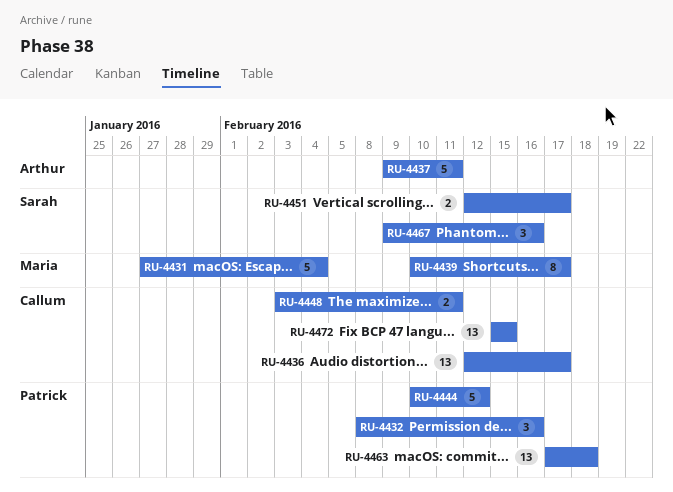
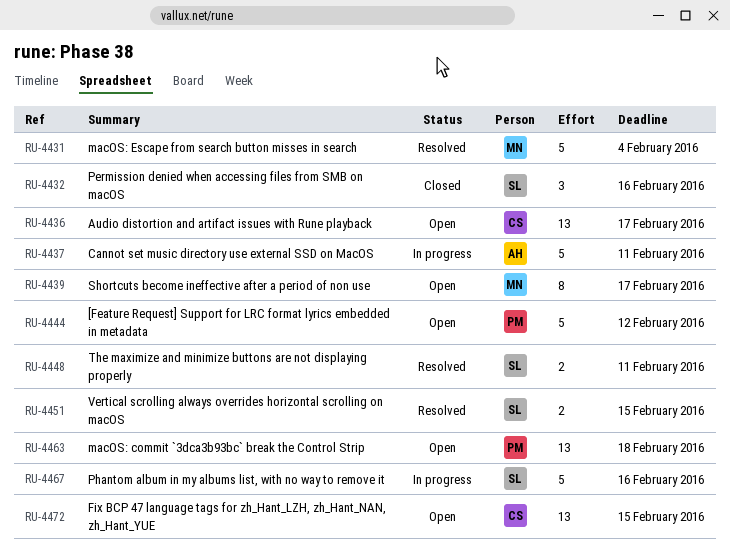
RU-4432, owner: Patrick -> Sarah
RU-4448, owner: Callum -> Sarah
RU-4451, due: Feb 17 -> Feb 15
RU-4467, estimate: 3 -> 5

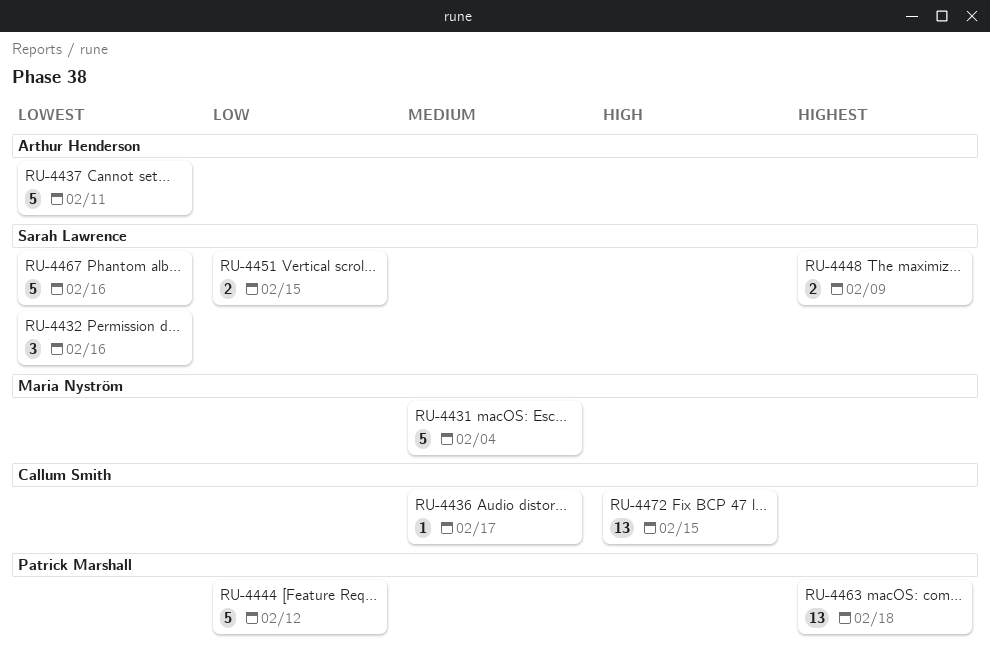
RU-4436, estimate: 13 -> 1
RU-4439: present -> none
RU-4448, due: Feb 11 -> Feb 9

